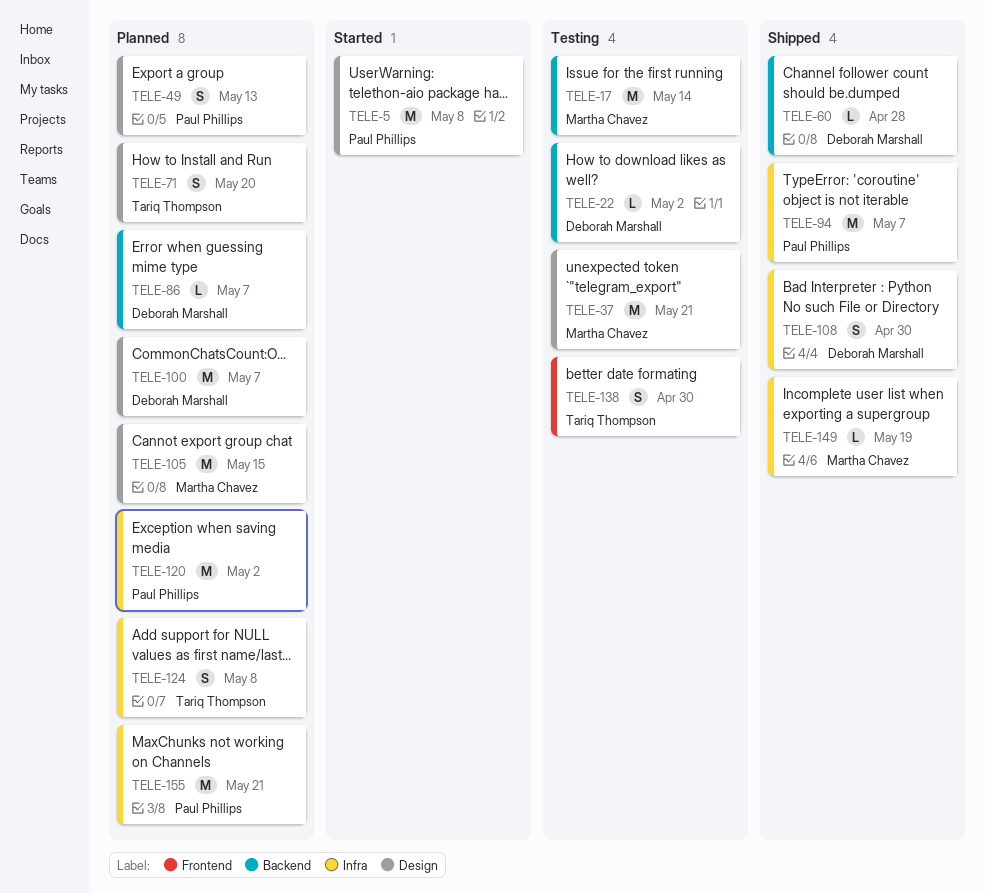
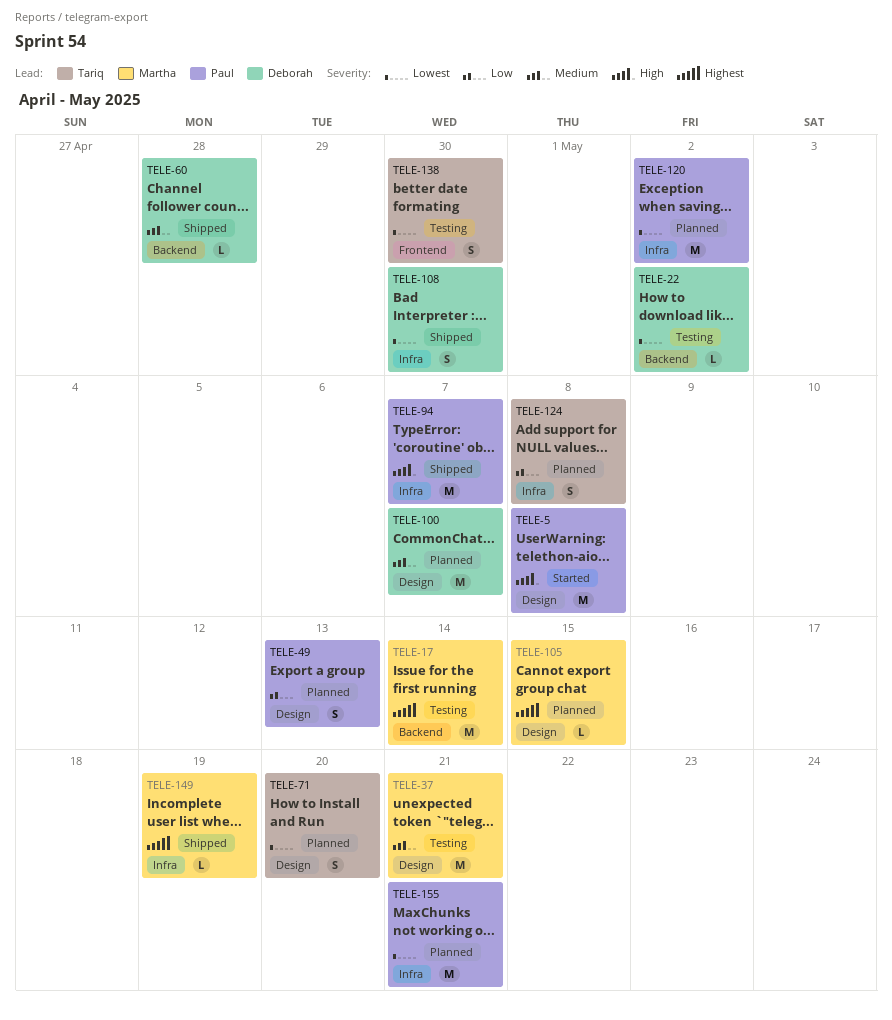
TELE-86: present -> none
TELE-105, estimate: M -> L

